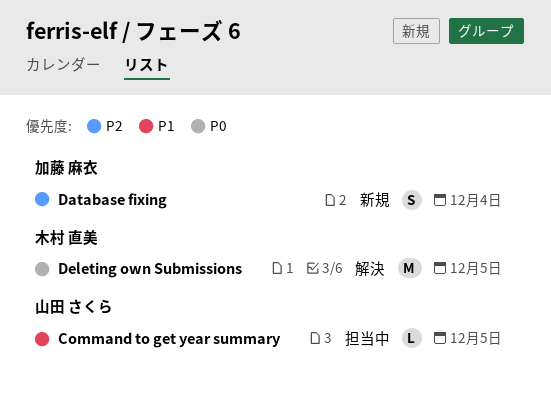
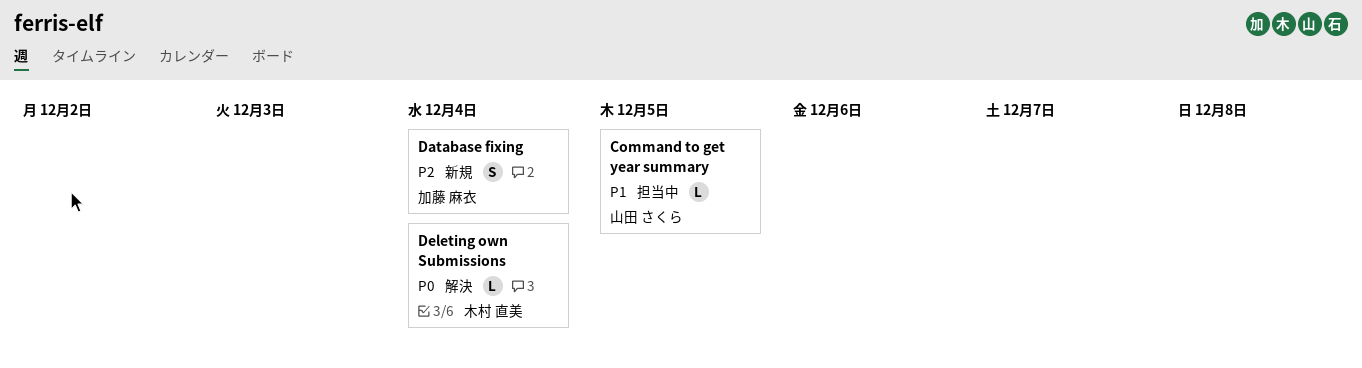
Deleting own Submissions, estimate: M -> L
Deleting own Submissions, due: Dec 5 -> Dec 4

